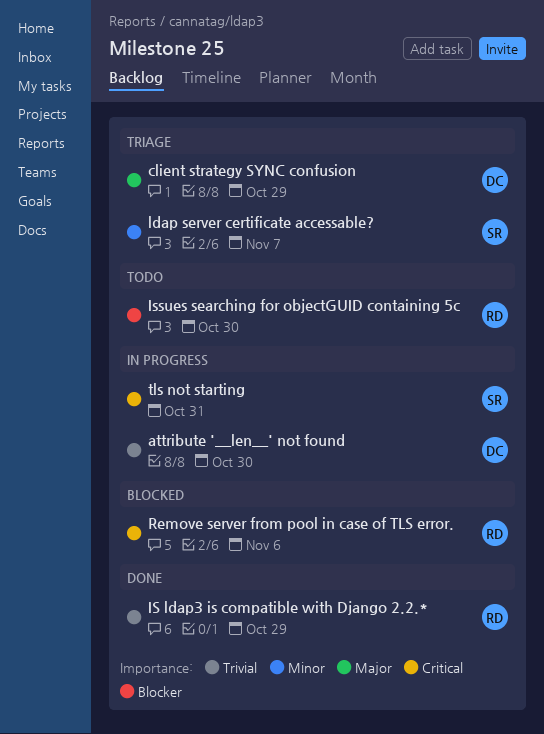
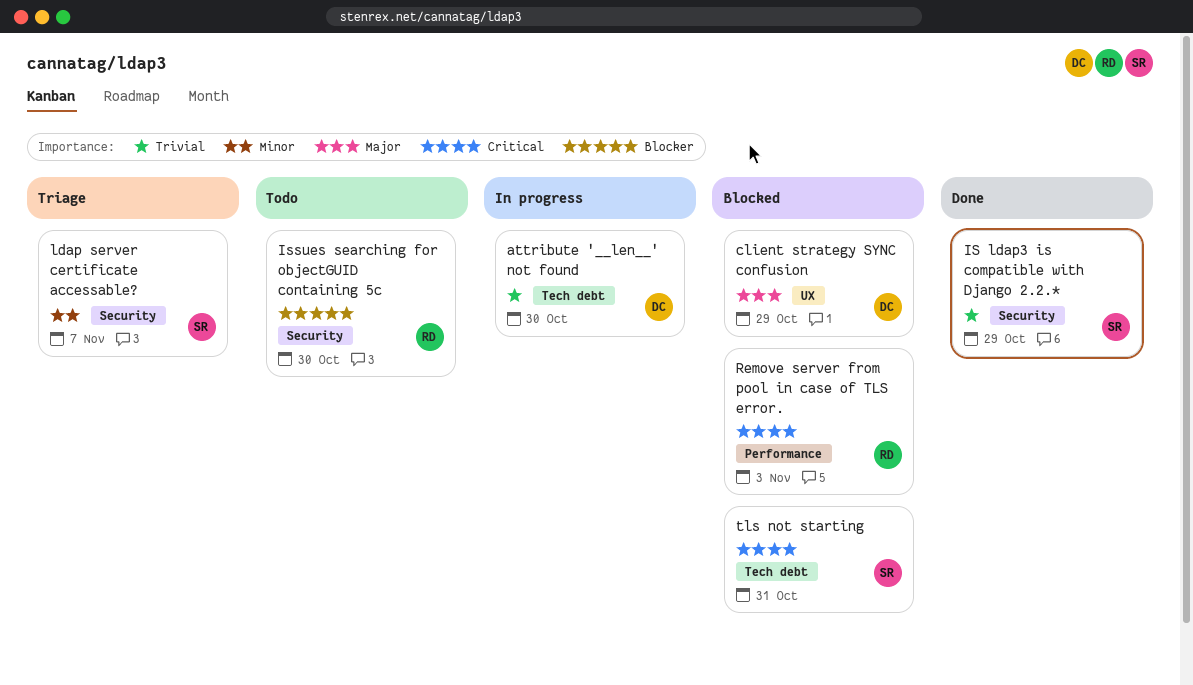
client strategy SYNC confusion, status: Triage -> Blocked
IS ldap3 is compatible with Django 2.2.*, owner: RD -> SR
Remove server from pool in case of TLS error., due: Nov 6 -> Nov 3
tls not starting, status: In progress -> Blocked

